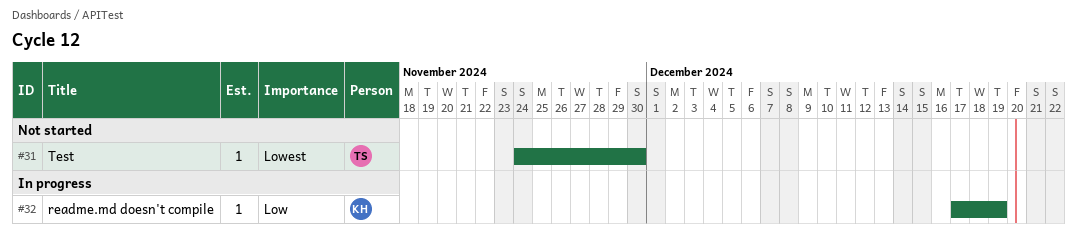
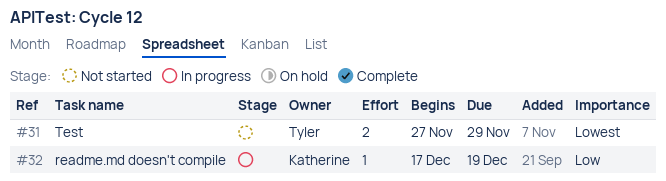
#31, estimate: 1 -> 2
#31, start: Nov 24 -> Nov 27
#31, due: Nov 30 -> Nov 29

